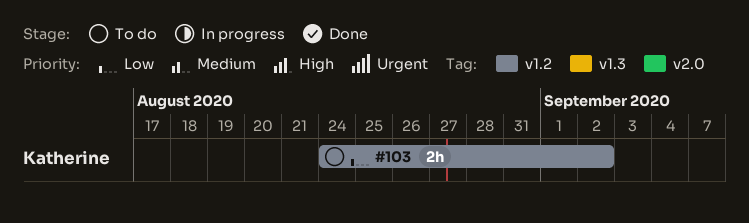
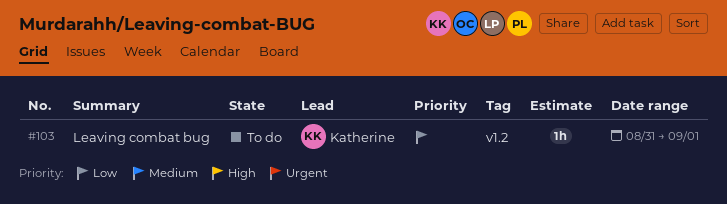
#103, estimate: 2h -> 1h
#103, start: Aug 24 -> Aug 31
#103, due: Sep 2 -> Sep 1

